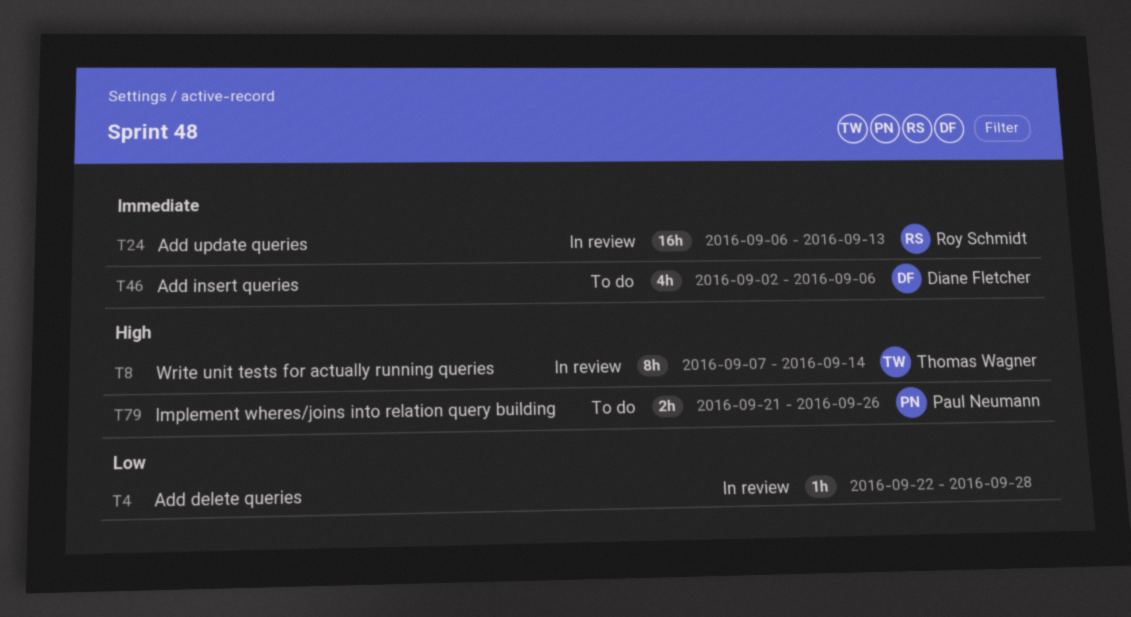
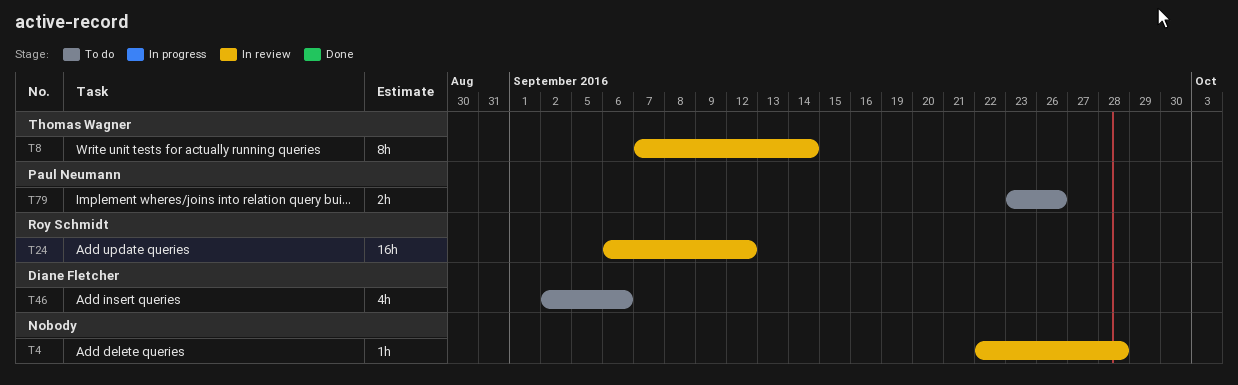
T24, due: Sep 13 -> Sep 12
T79, start: Sep 21 -> Sep 23

